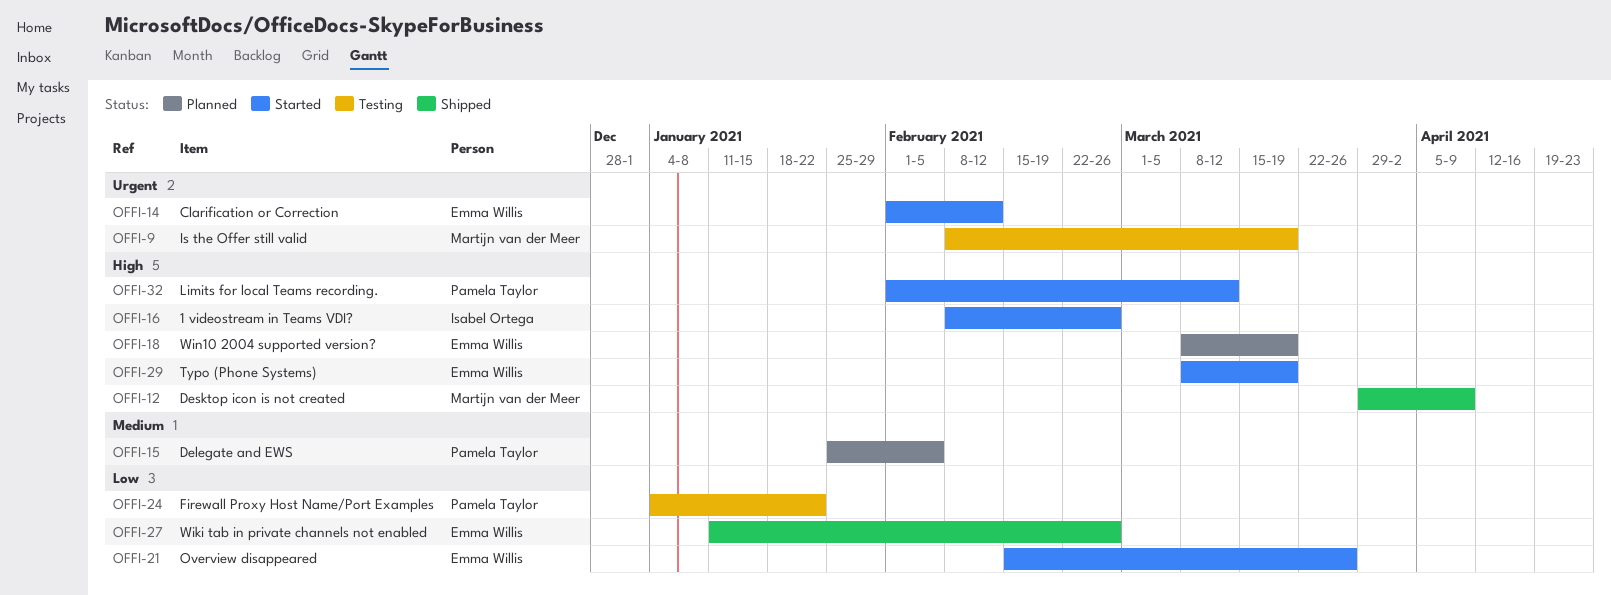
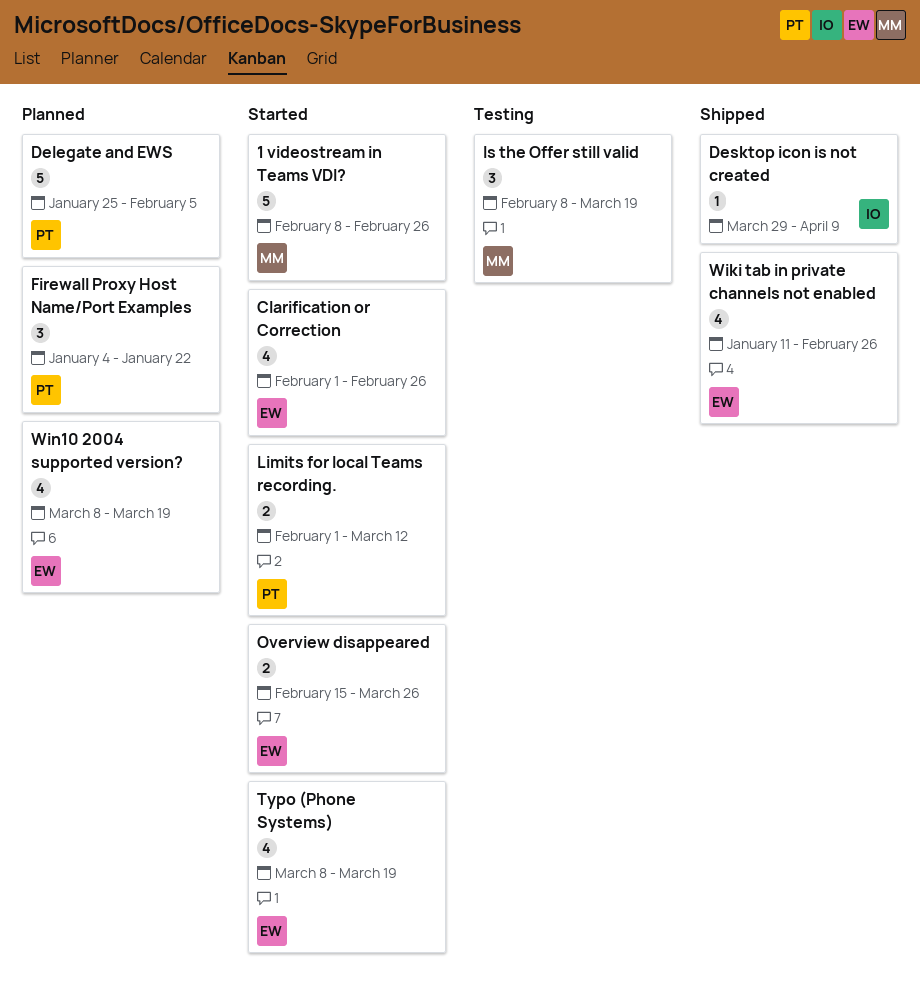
1 videostream in Teams VDI?, owner: Isabel Ortega -> Martijn van der Meer
Clarification or Correction, due: Feb 12 -> Feb 26
Desktop icon is not created, owner: Martijn van der Meer -> Isabel Ortega
Firewall Proxy Host Name/Port Examples, status: Testing -> Planned

